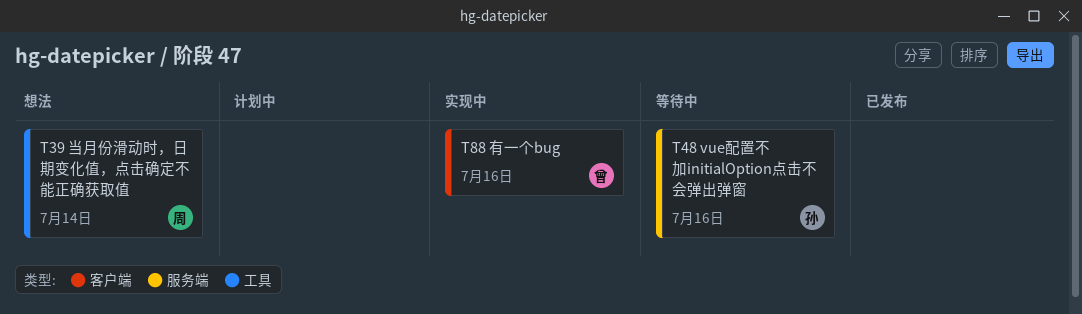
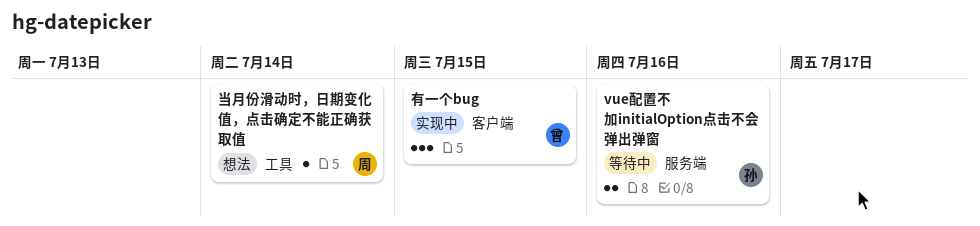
有一个bug, due: Jul 16 -> Jul 15

